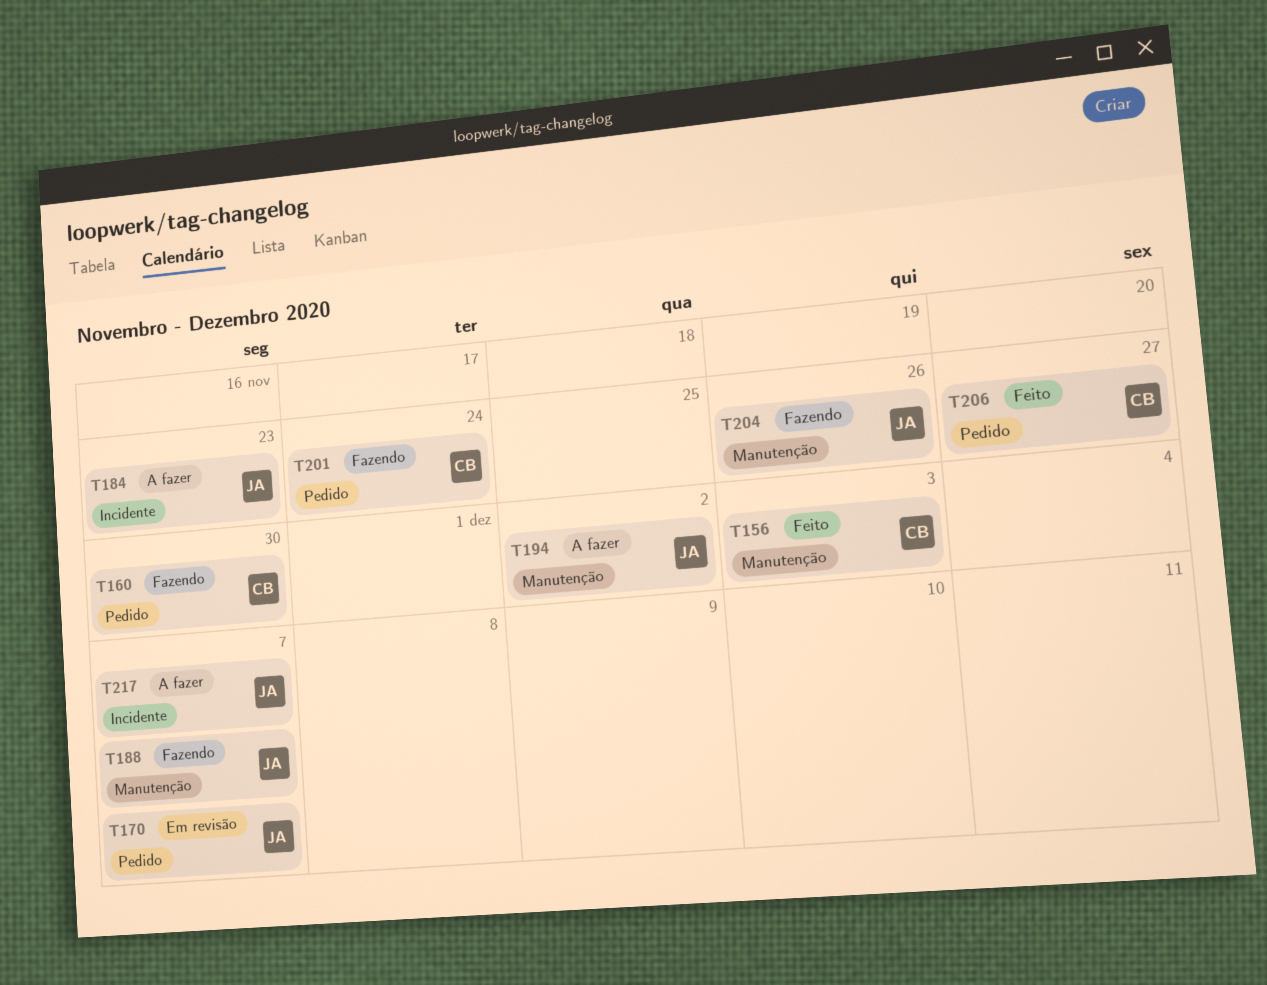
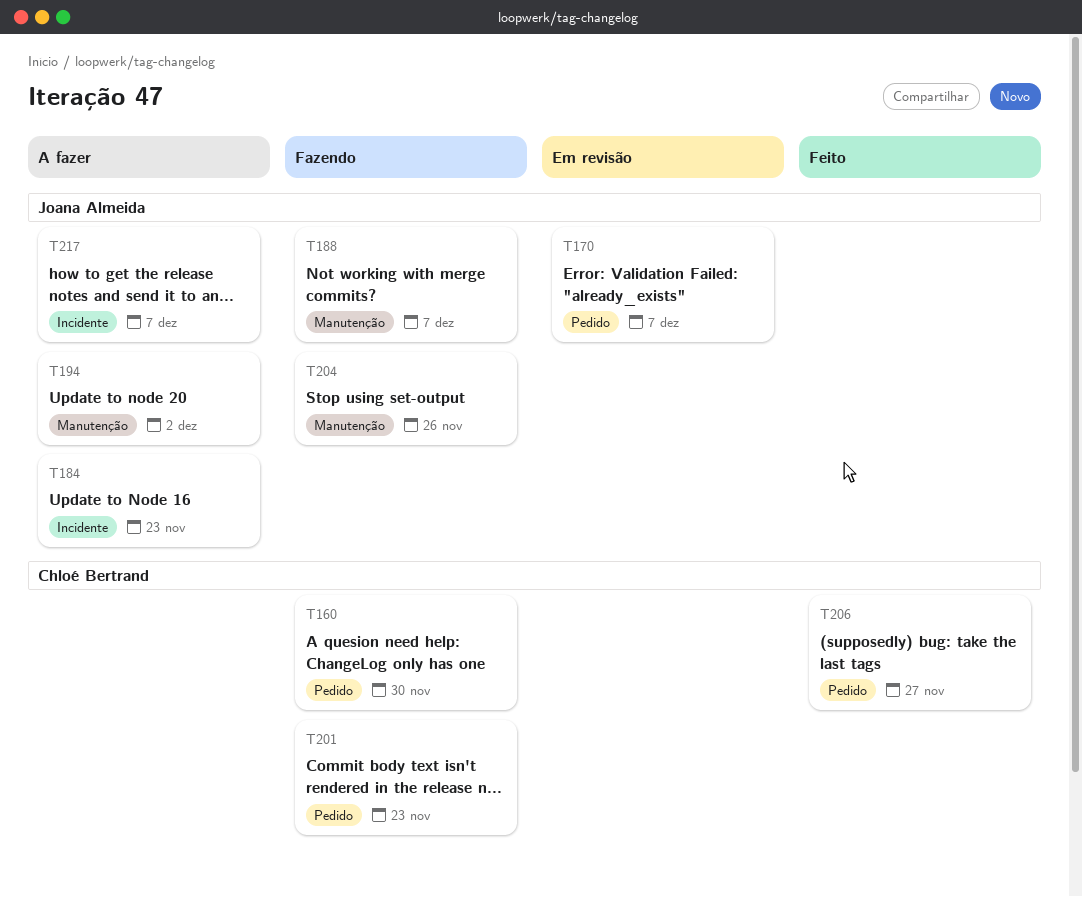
T156: present -> none
T201, due: Nov 24 -> Nov 23

